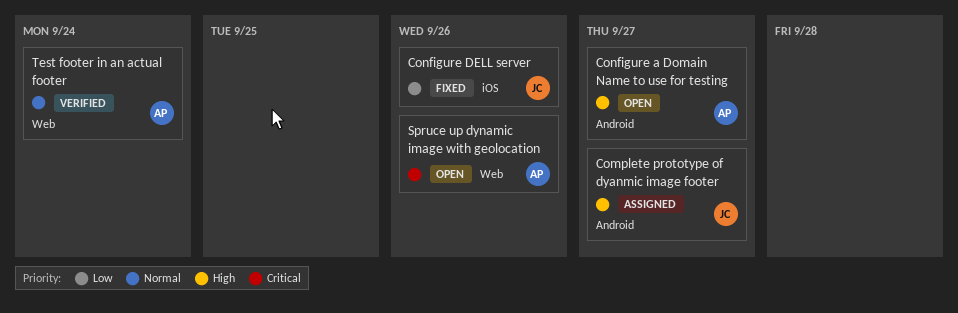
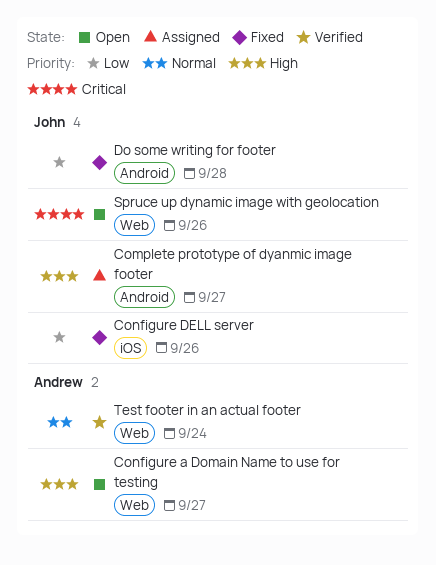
Configure a Domain Name to use for testing, label: Android -> Web
Do some writing for footer: none -> present
Spruce up dynamic image with geolocation, owner: Andrew -> John

